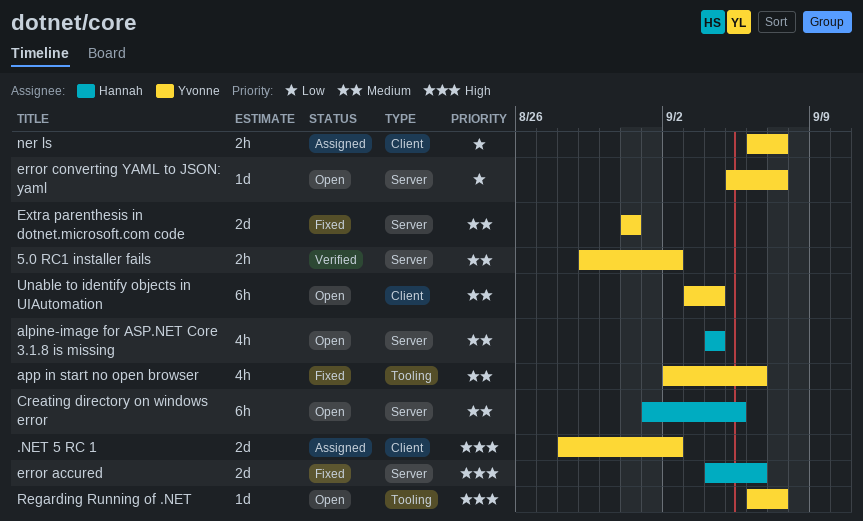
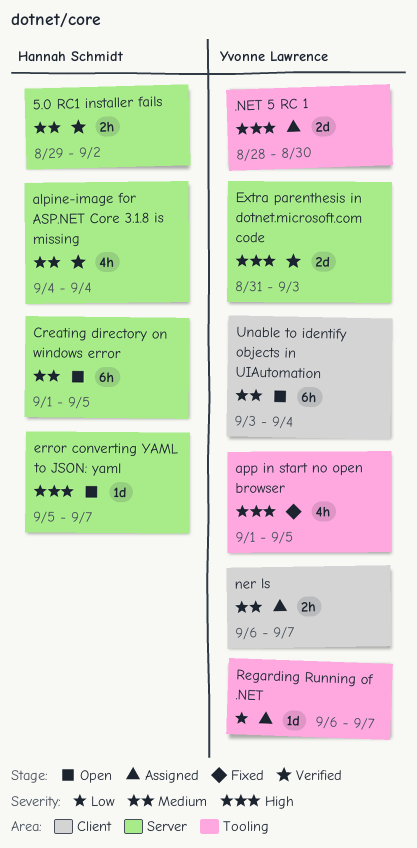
.NET 5 RC 1, label: Client -> Tooling
.NET 5 RC 1, due: Sep 2 -> Aug 30
5.0 RC1 installer fails, owner: Yvonne Lawrence -> Hannah Schmidt
alpine-image for ASP.NET Core 3.1.8 is missing, status: Open -> Verified
app in start no open browser, priority: Medium -> High
app in start no open browser, start: Sep 2 -> Sep 1
app in start no open browser, due: Sep 6 -> Sep 5
error accured: present -> none
error converting YAML to JSON: yaml, owner: Yvonne Lawrence -> Hannah Schmidt
error converting YAML to JSON: yaml, priority: Low -> High
Extra parenthesis in dotnet.microsoft.com code, status: Fixed -> Verified
Extra parenthesis in dotnet.microsoft.com code, priority: Medium -> High
Extra parenthesis in dotnet.microsoft.com code, due: Aug 31 -> Sep 3
ner ls, priority: Low -> Medium
Regarding Running of .NET, status: Open -> Assigned
Regarding Running of .NET, priority: High -> Low

